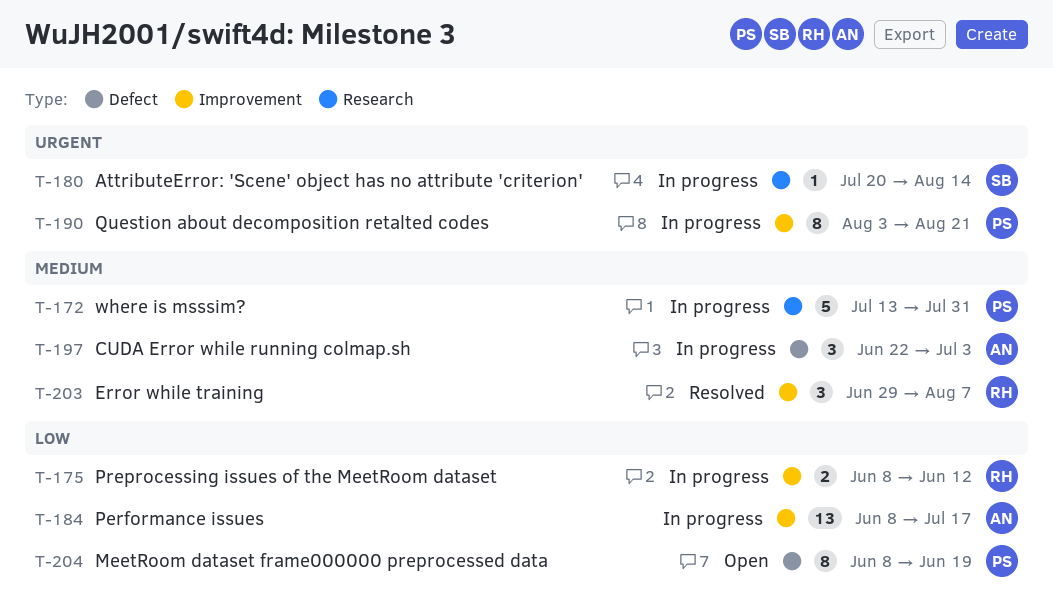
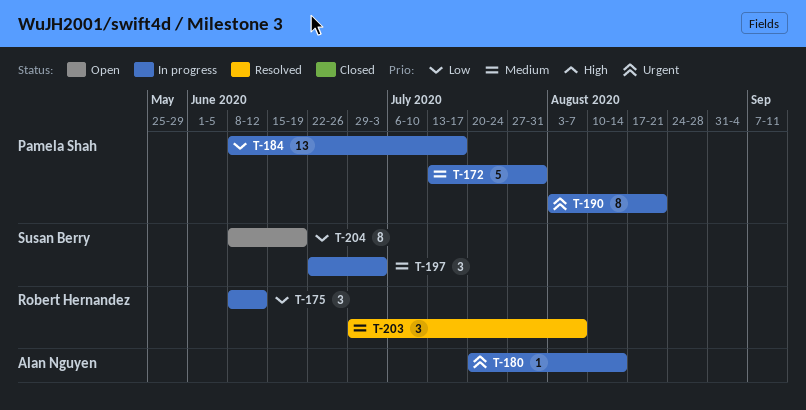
T-175, estimate: 2 -> 3
T-180, owner: Susan Berry -> Alan Nguyen
T-184, owner: Alan Nguyen -> Pamela Shah
T-197, owner: Alan Nguyen -> Susan Berry
T-204, owner: Pamela Shah -> Susan Berry

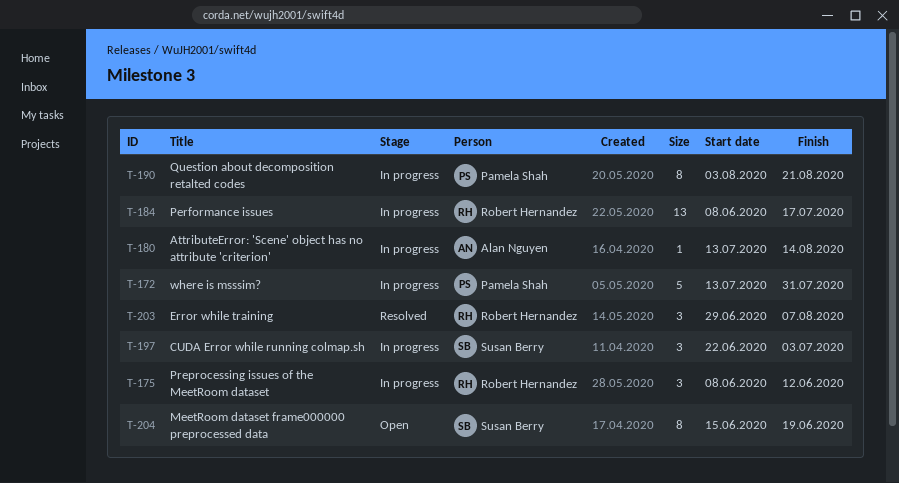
T-180, start: Jul 20 -> Jul 13
T-184, owner: Pamela Shah -> Robert Hernandez
T-204, start: Jun 8 -> Jun 15

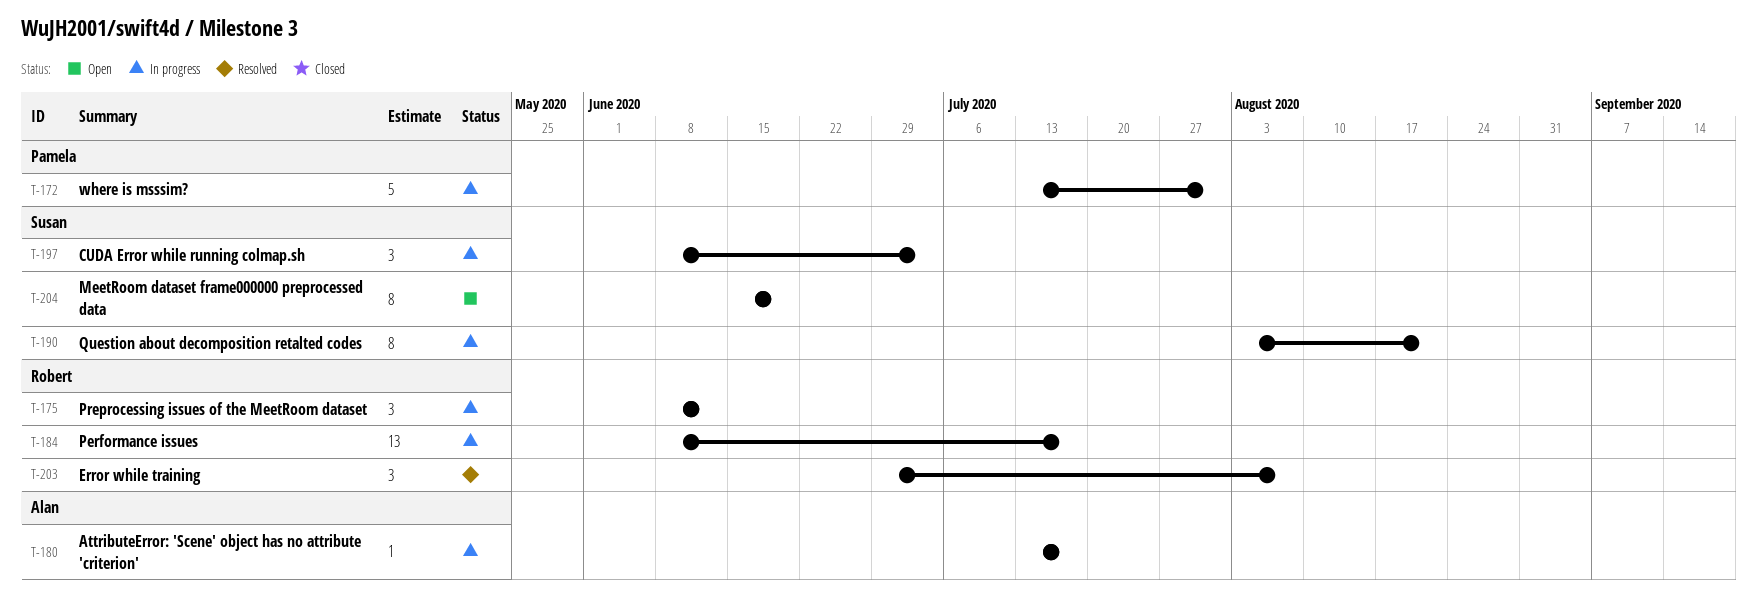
T-180, due: Aug 14 -> Jul 17
T-190, owner: Pamela Shah -> Susan Berry
T-197, start: Jun 22 -> Jun 8

